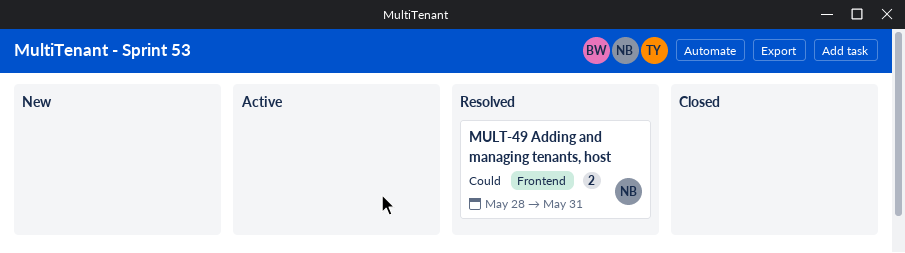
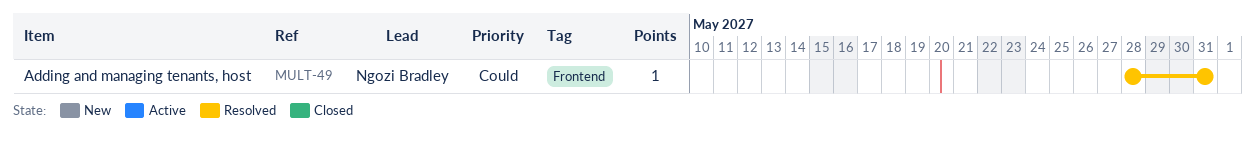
MULT-49, estimate: 2 -> 1

